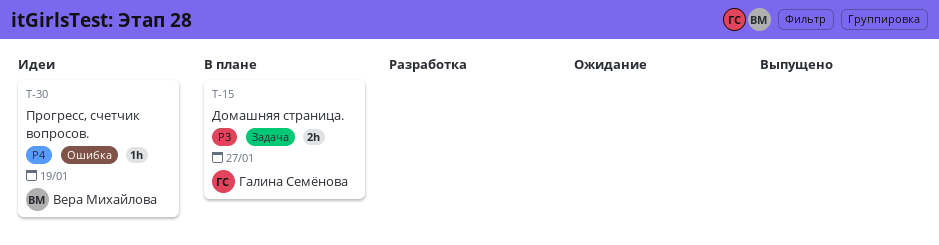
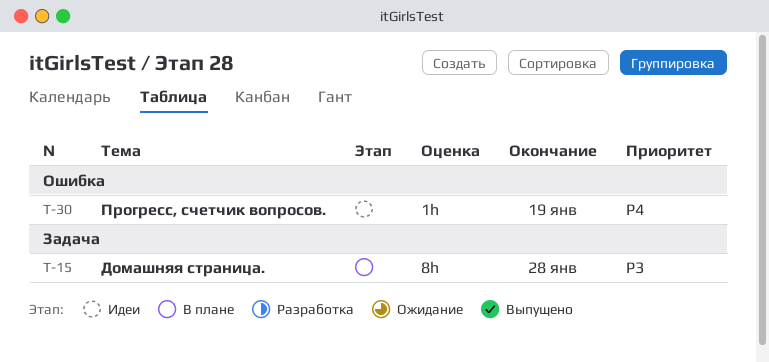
T-15, estimate: 2h -> 8h
T-15, due: Jan 27 -> Jan 28

